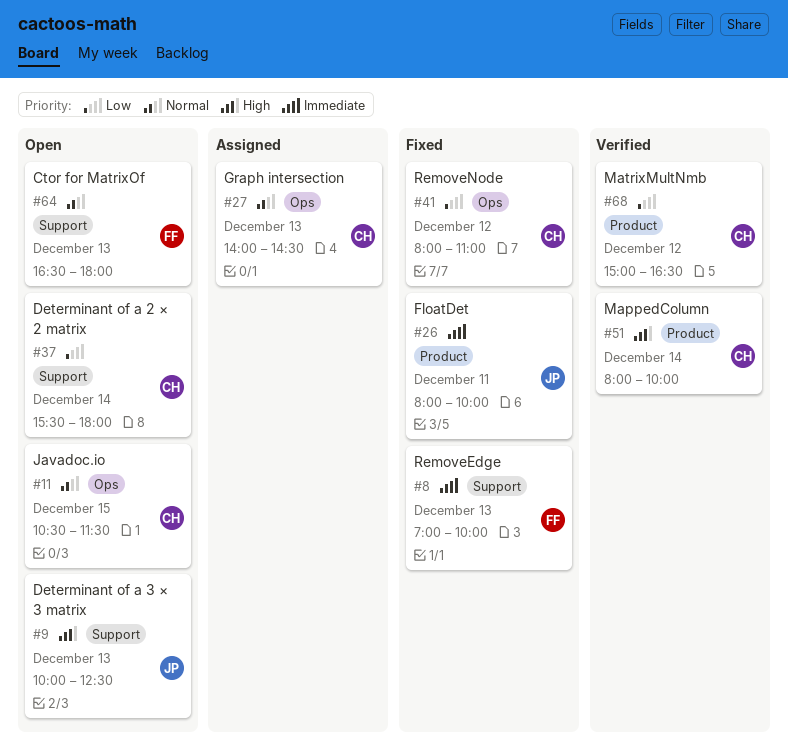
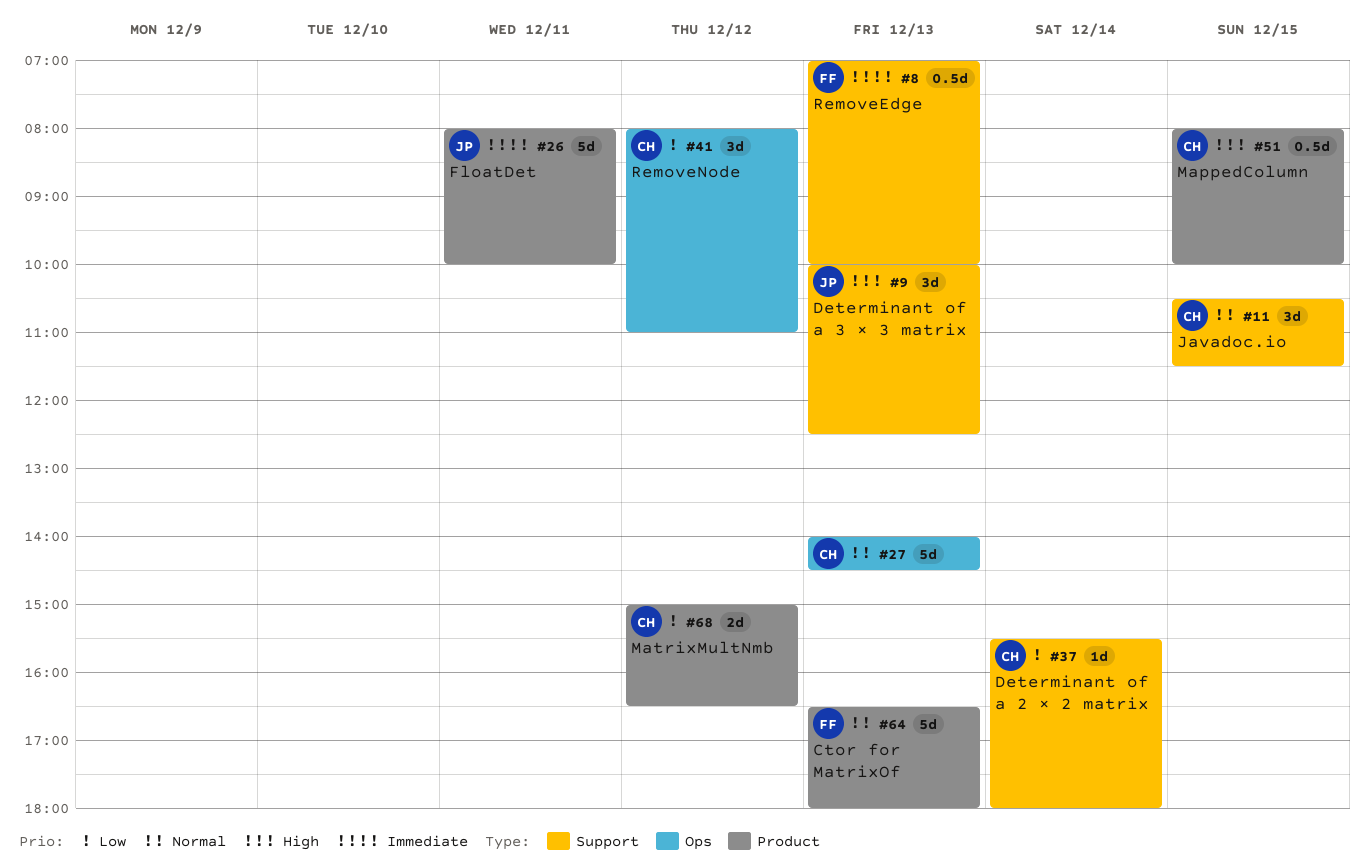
#11, label: Ops -> Support
#51, day: Dec 14 -> Dec 15
#64, label: Support -> Product

